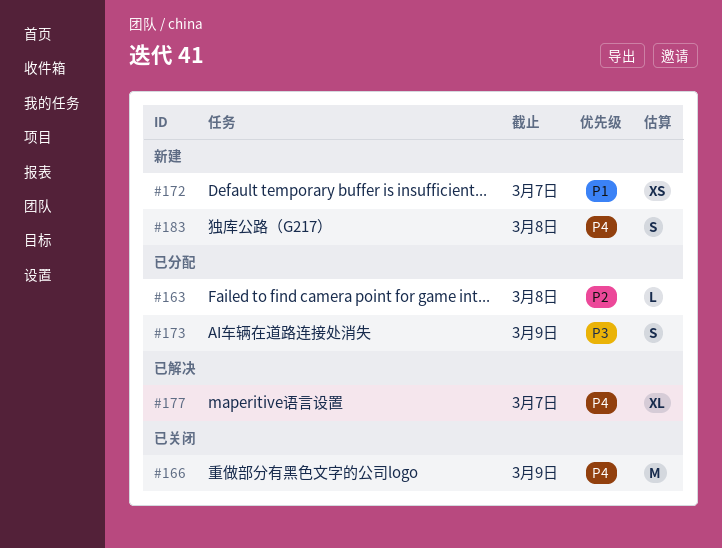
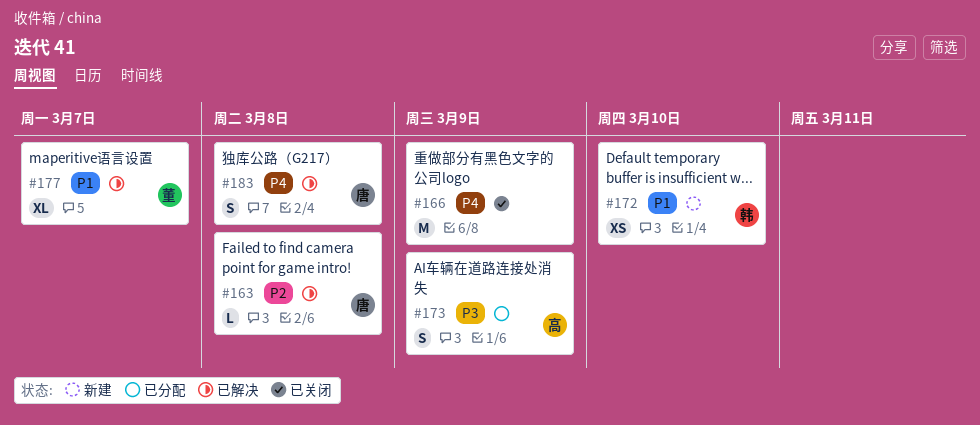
#163, status: 已分配 -> 已解决
#172, due: Mar 7 -> Mar 10
#177, priority: P4 -> P1
#183, status: 新建 -> 已解决

